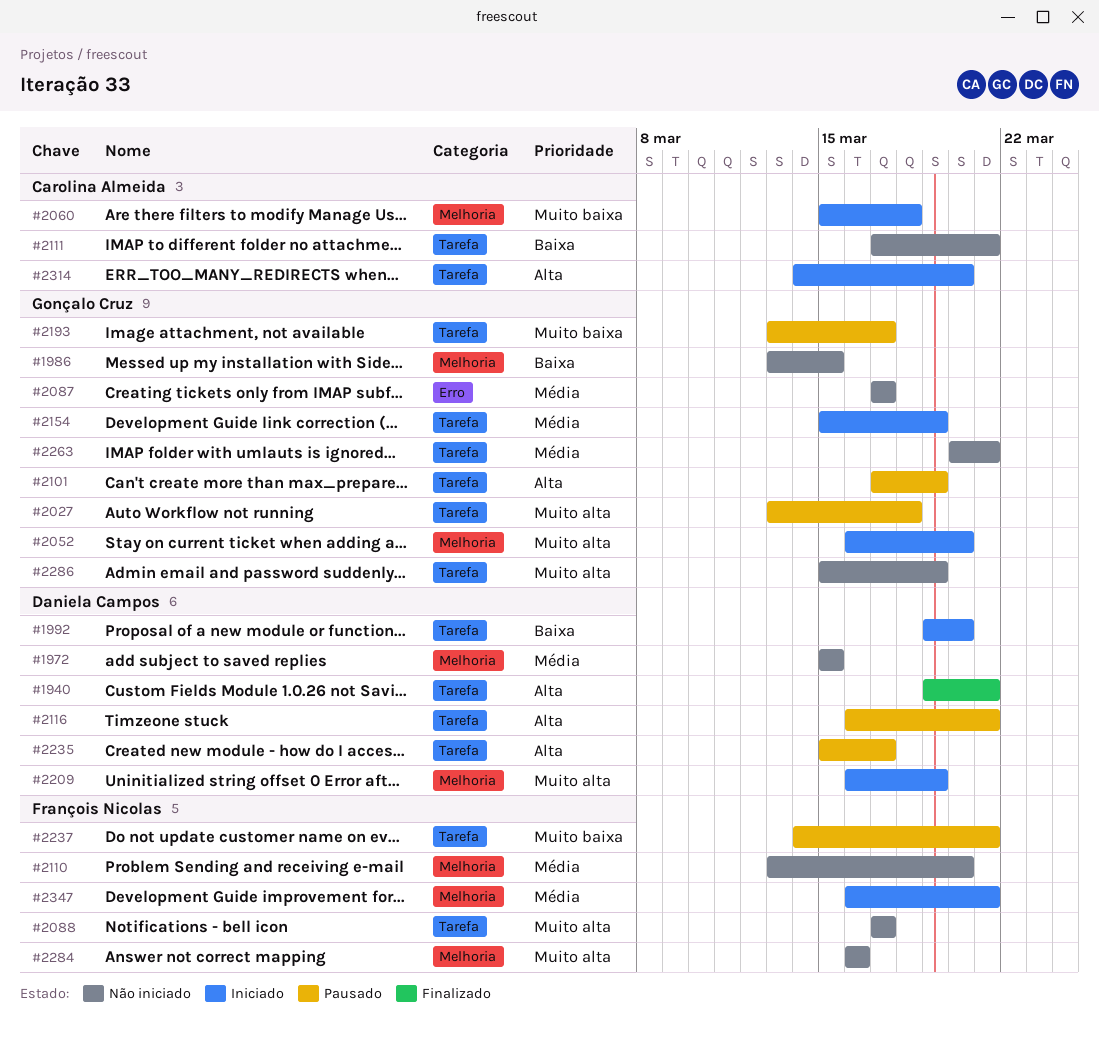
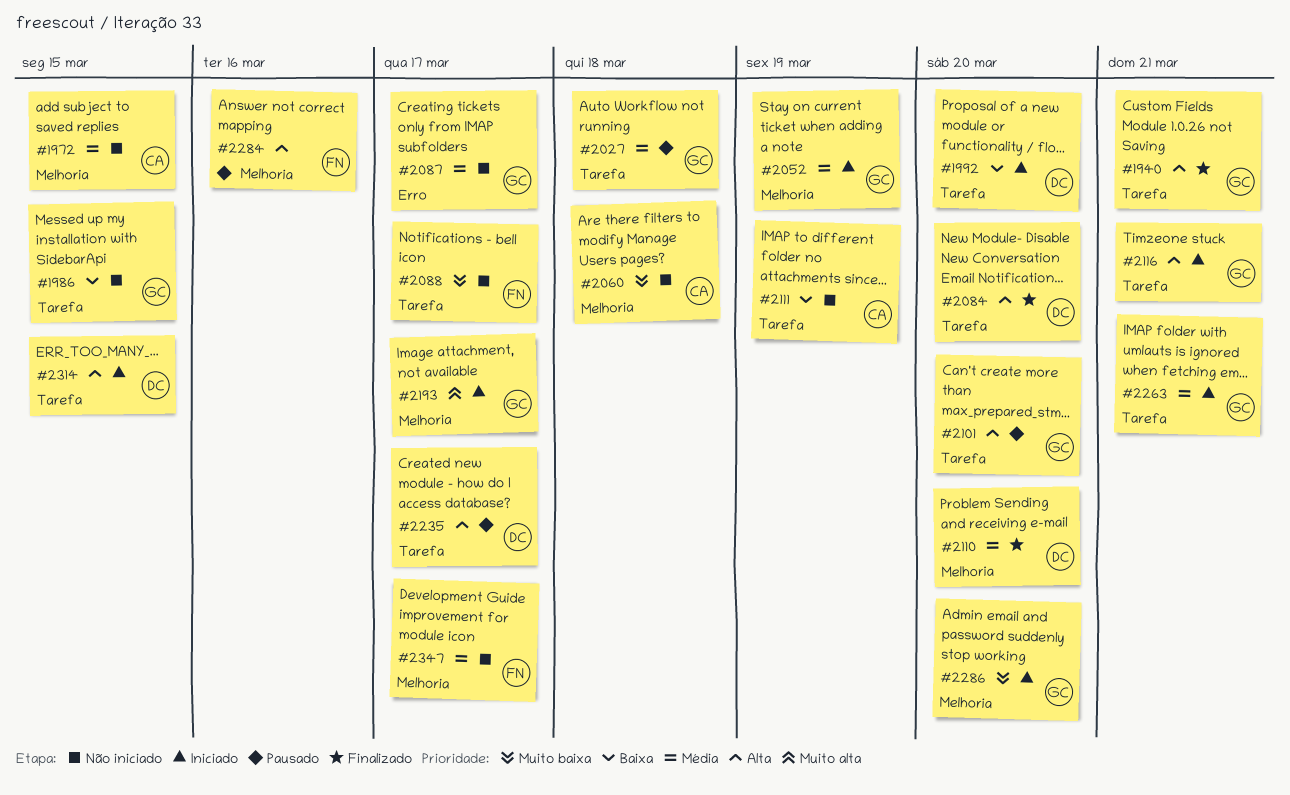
#1940, owner: Daniela Campos -> Gonçalo Cruz
#1972, owner: Daniela Campos -> Carolina Almeida
#1986, label: Melhoria -> Tarefa
#2027, priority: Muito alta -> Média
#2052, priority: Muito alta -> Média
#2052, due: Mar 20 -> Mar 19
#2060, status: Iniciado -> Não iniciado
#2084: none -> present
#2088, priority: Muito alta -> Muito baixa
#2101, due: Mar 19 -> Mar 20
#2110, status: Não iniciado -> Finalizado
#2110, owner: François Nicolas -> Daniela Campos
#2111, due: Mar 21 -> Mar 19
#2116, status: Pausado -> Iniciado
#2116, owner: Daniela Campos -> Gonçalo Cruz
#2154: present -> none
#2193, status: Pausado -> Iniciado
#2193, priority: Muito baixa -> Muito alta
#2193, label: Tarefa -> Melhoria
#2209: present -> none
#2237: present -> none
#2263, status: Não iniciado -> Iniciado
#2284, status: Não iniciado -> Pausado
#2284, priority: Muito alta -> Alta
#2286, status: Não iniciado -> Iniciado
#2286, priority: Muito alta -> Muito baixa
#2286, label: Tarefa -> Melhoria
#2286, due: Mar 19 -> Mar 20
#2314, owner: Carolina Almeida -> Daniela Campos
#2314, due: Mar 20 -> Mar 15
#2347, status: Iniciado -> Não iniciado
#2347, due: Mar 21 -> Mar 17

